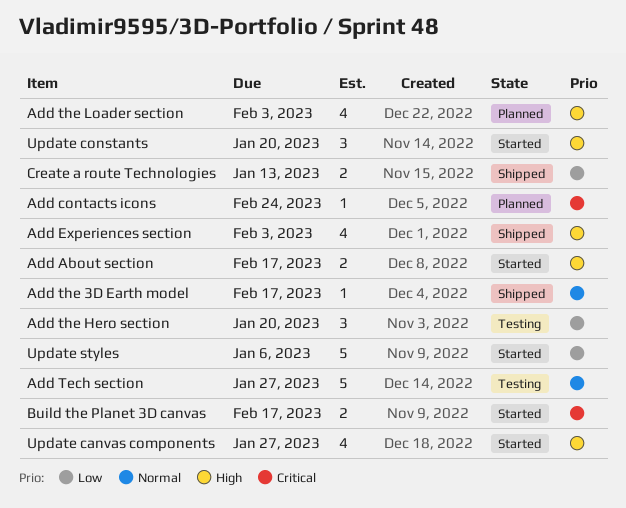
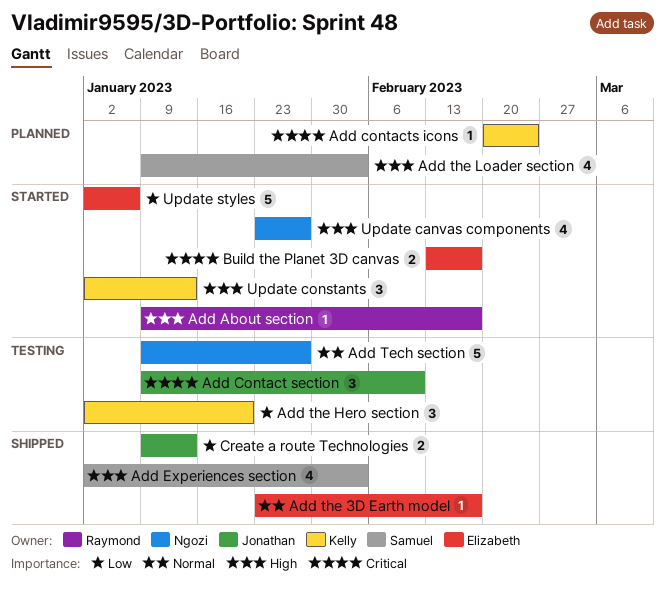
Add About section, estimate: 2 -> 1
Add Contact section: none -> present
Update constants, due: Jan 20 -> Jan 13

